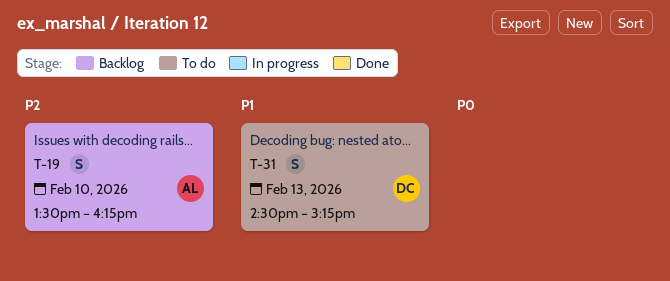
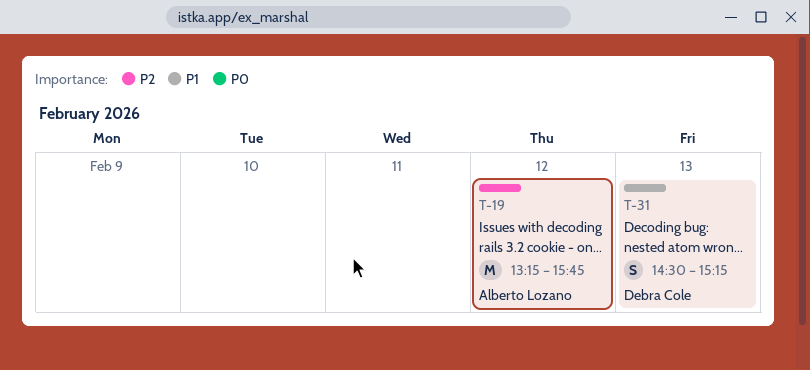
T-19, estimate: S -> M
T-19, day: Feb 10 -> Feb 12
T-19, begins: 13:30 -> 13:15
T-19, ends: 16:15 -> 15:45

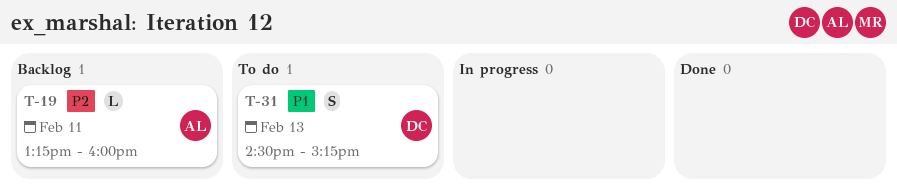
T-19, estimate: M -> L
T-19, day: Feb 12 -> Feb 11
T-19, ends: 15:45 -> 16:00

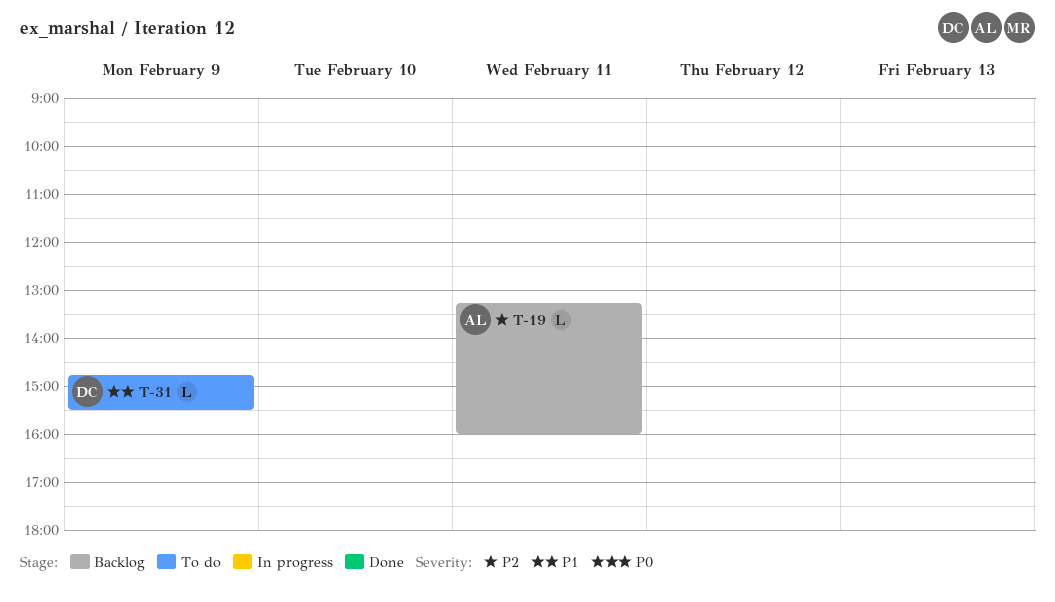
T-31, estimate: S -> L
T-31, day: Feb 13 -> Feb 9
T-31, begins: 14:30 -> 14:45
T-31, ends: 15:15 -> 15:30

